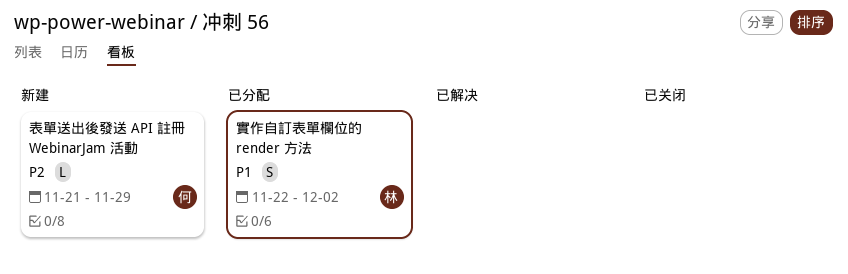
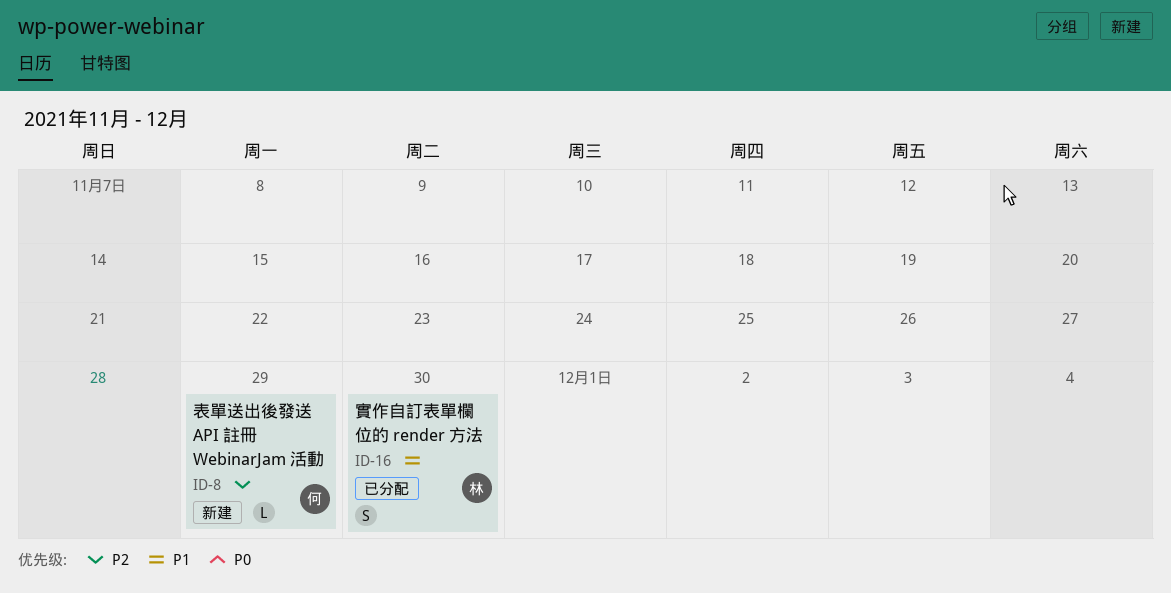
實作自訂表單欄位的 render 方法, due: Dec 2 -> Nov 30

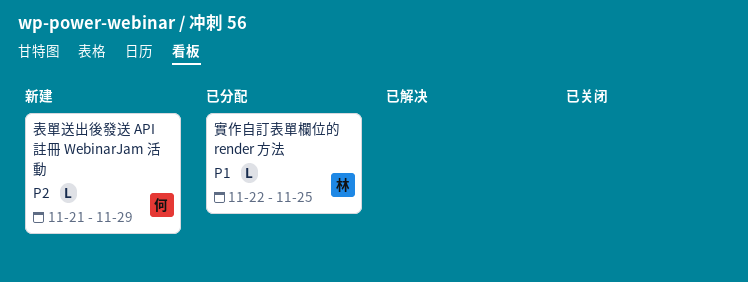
實作自訂表單欄位的 render 方法, estimate: S -> L
實作自訂表單欄位的 render 方法, due: Nov 30 -> Nov 25

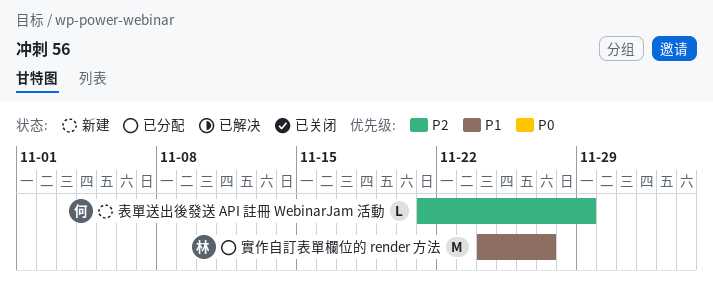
實作自訂表單欄位的 render 方法, estimate: L -> M
實作自訂表單欄位的 render 方法, start: Nov 22 -> Nov 24
實作自訂表單欄位的 render 方法, due: Nov 25 -> Nov 27

